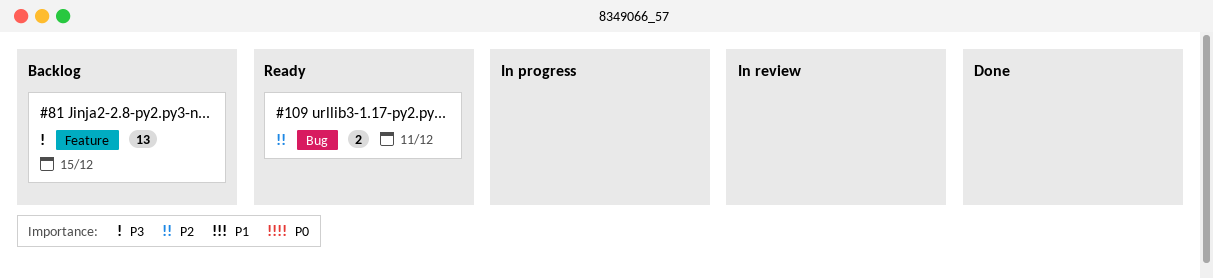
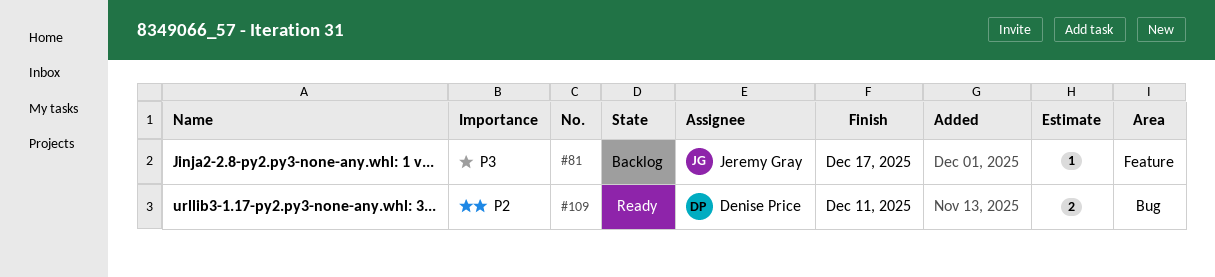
#81, estimate: 13 -> 1
#81, due: Dec 15 -> Dec 17

